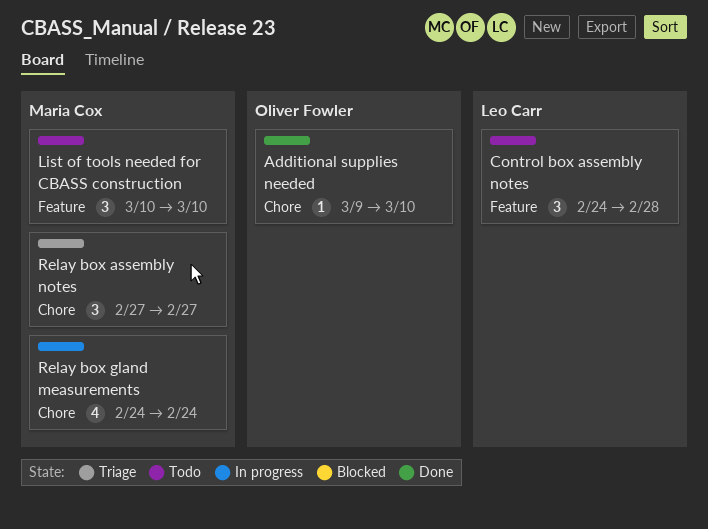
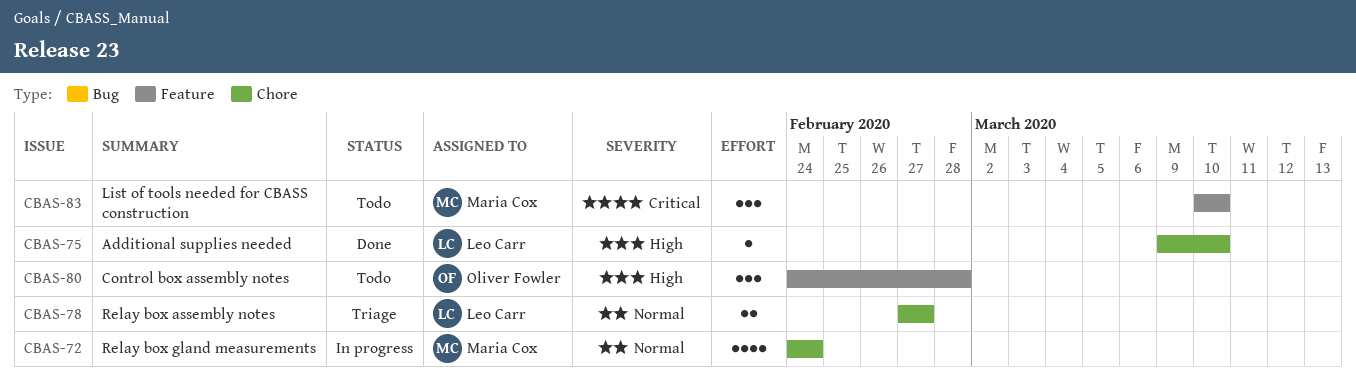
Additional supplies needed, owner: Oliver Fowler -> Leo Carr
Control box assembly notes, owner: Leo Carr -> Oliver Fowler
Relay box assembly notes, owner: Maria Cox -> Leo Carr
Relay box assembly notes, estimate: 3 -> 2

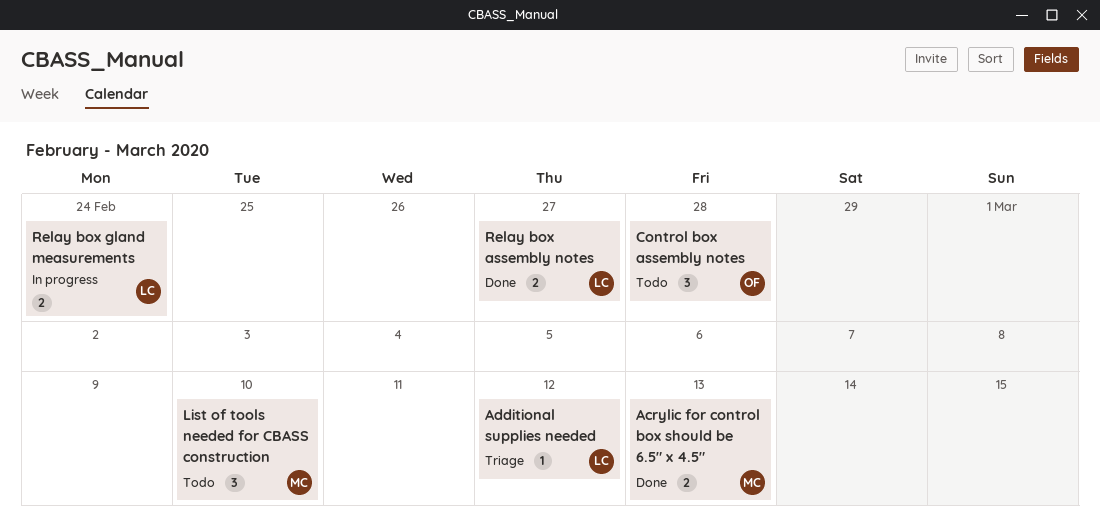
Acrylic for control box should be 6.5" x 4.5": none -> present
Additional supplies needed, status: Done -> Triage
Additional supplies needed, due: Mar 10 -> Mar 12
Relay box assembly notes, status: Triage -> Done
Relay box gland measurements, owner: Maria Cox -> Leo Carr
Relay box gland measurements, estimate: 4 -> 2

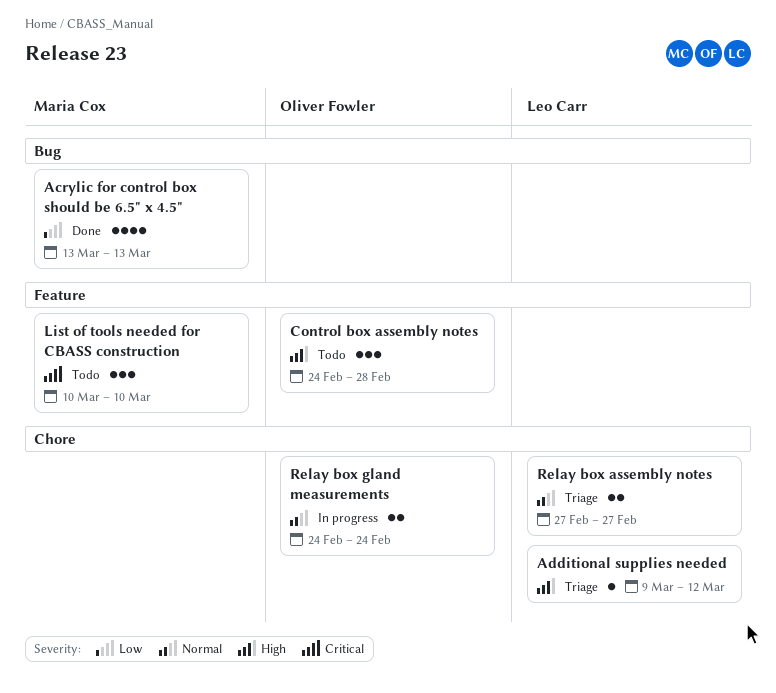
Acrylic for control box should be 6.5" x 4.5", estimate: 2 -> 4
Relay box assembly notes, status: Done -> Triage
Relay box gland measurements, owner: Leo Carr -> Oliver Fowler

